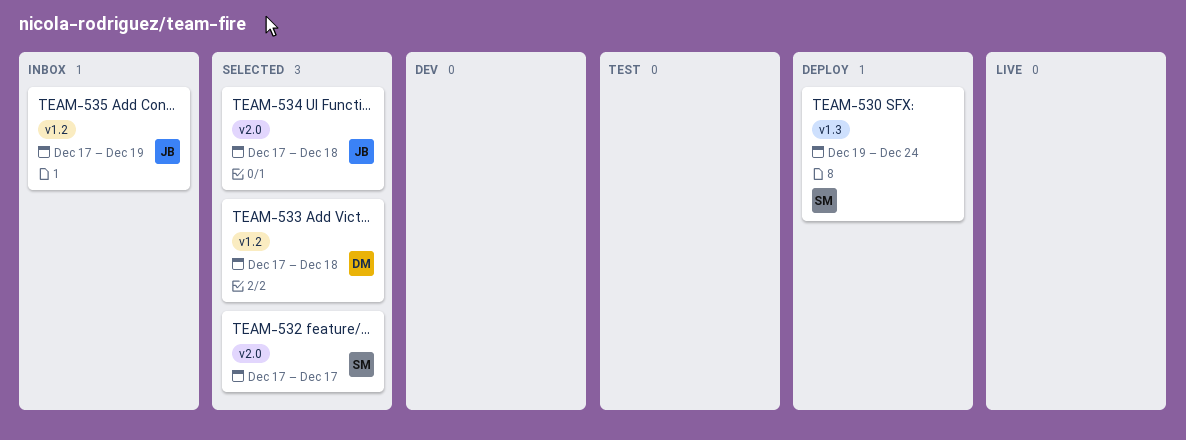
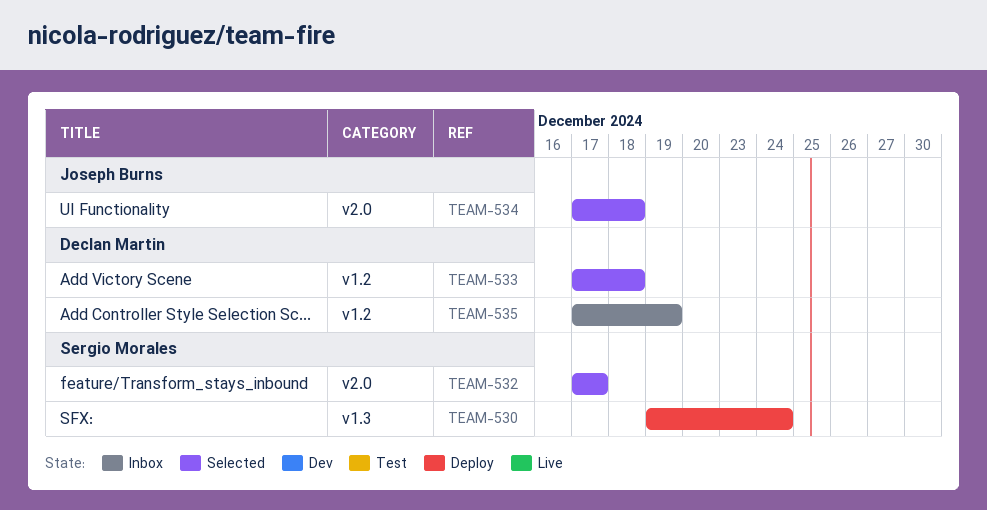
TEAM-535, owner: Joseph Burns -> Declan Martin

